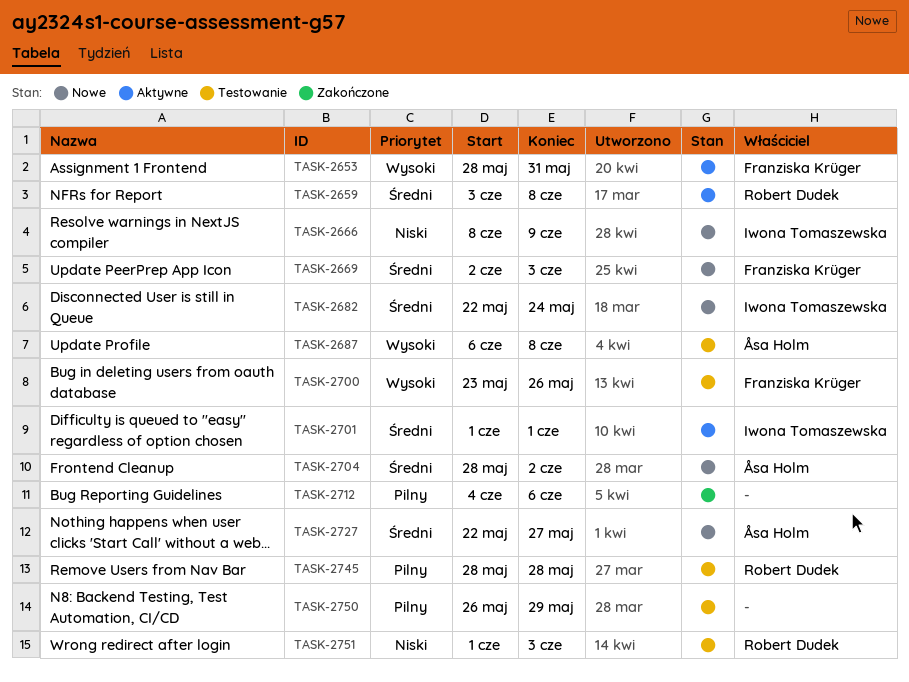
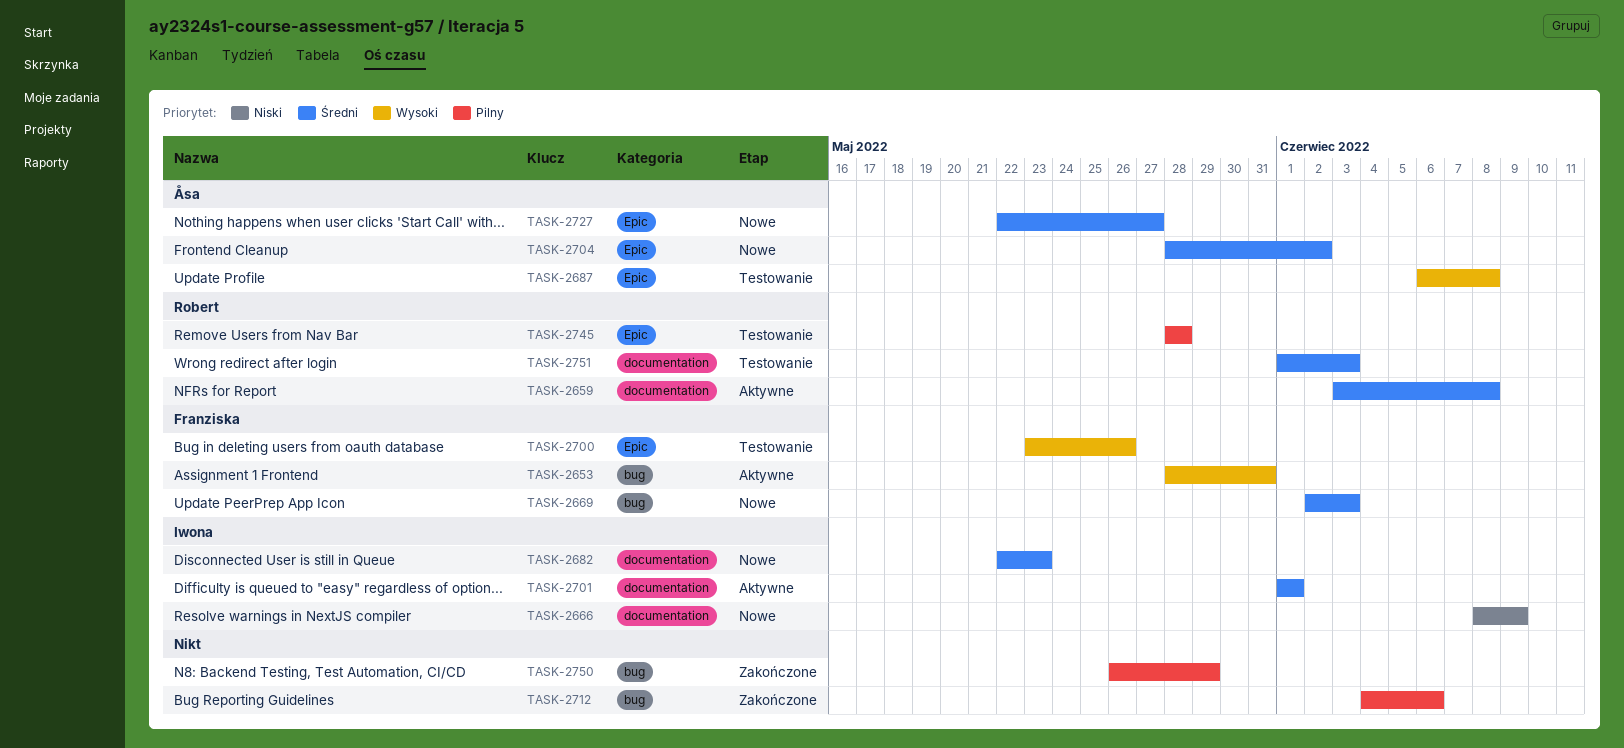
TASK-2682, due: May 24 -> May 23
TASK-2750, status: Testowanie -> Zakończone
TASK-2751, priority: Niski -> Średni

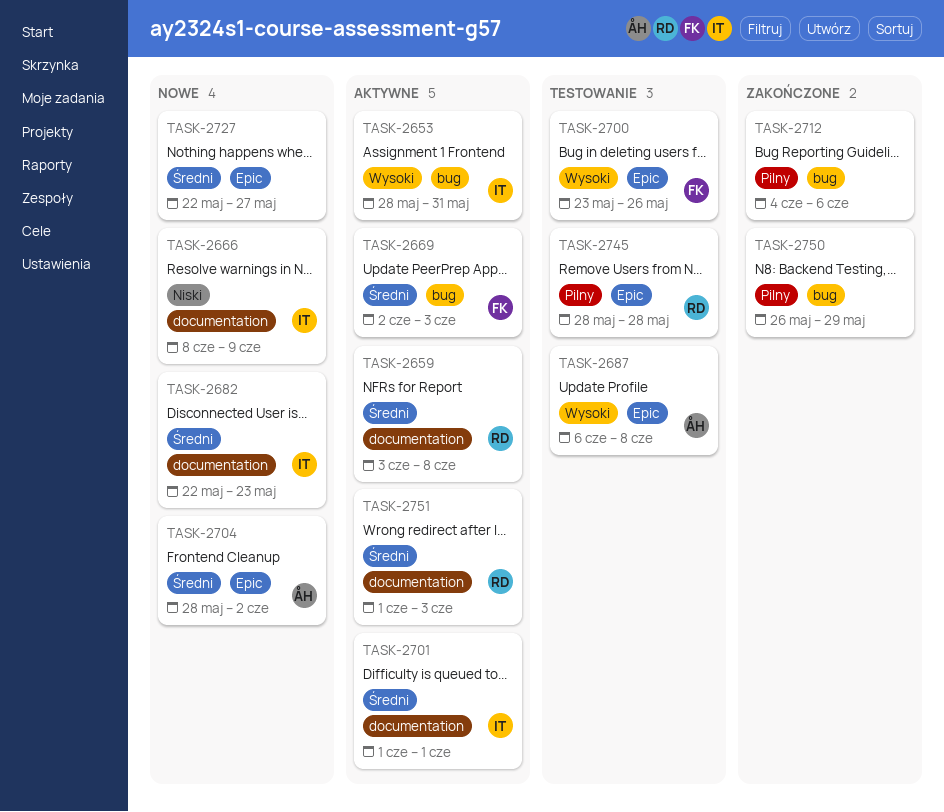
TASK-2653, owner: Franziska -> Iwona
TASK-2669, status: Nowe -> Aktywne
TASK-2727, owner: Åsa -> none
TASK-2751, status: Testowanie -> Aktywne

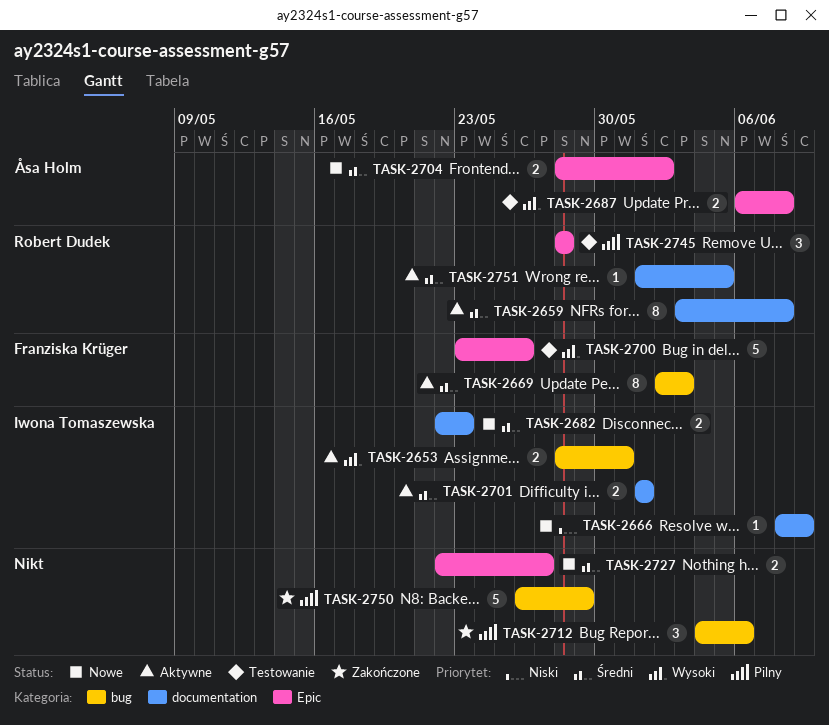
TASK-2751, due: Jun 3 -> Jun 5

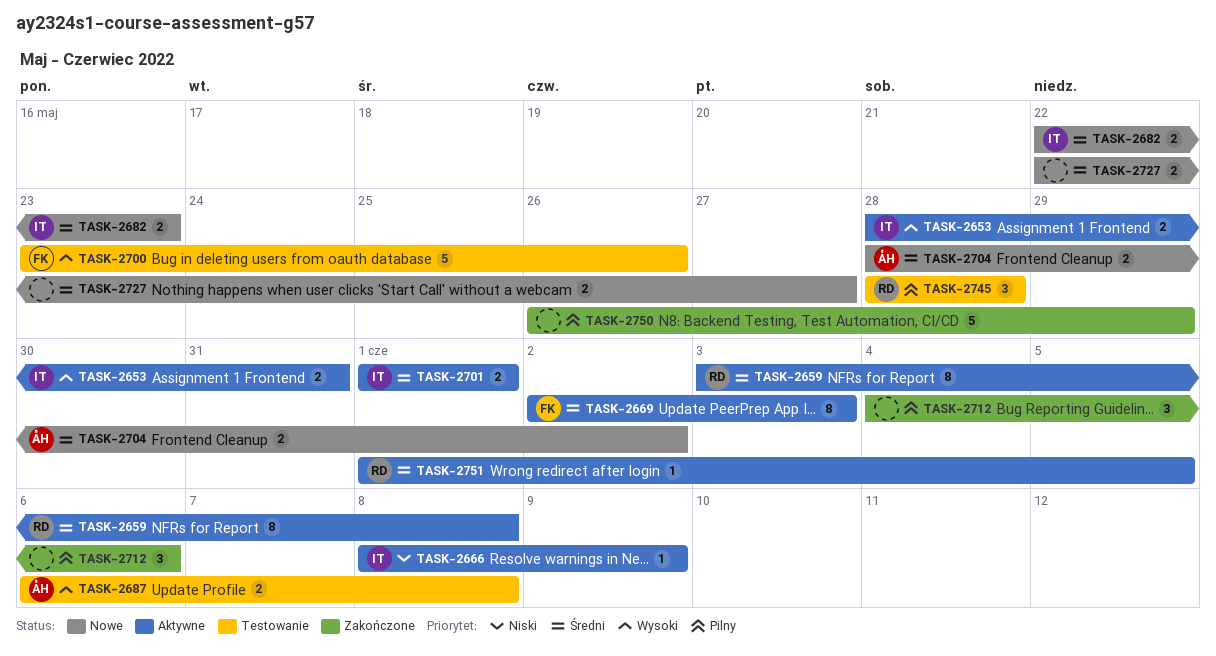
TASK-2666, status: Nowe -> Aktywne

